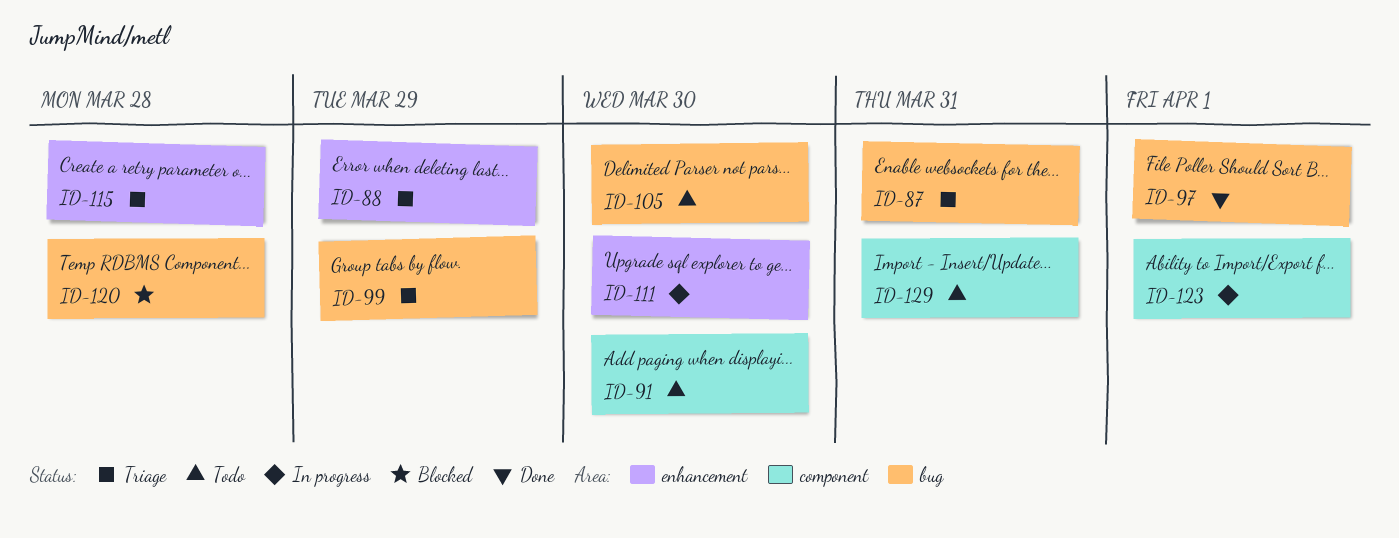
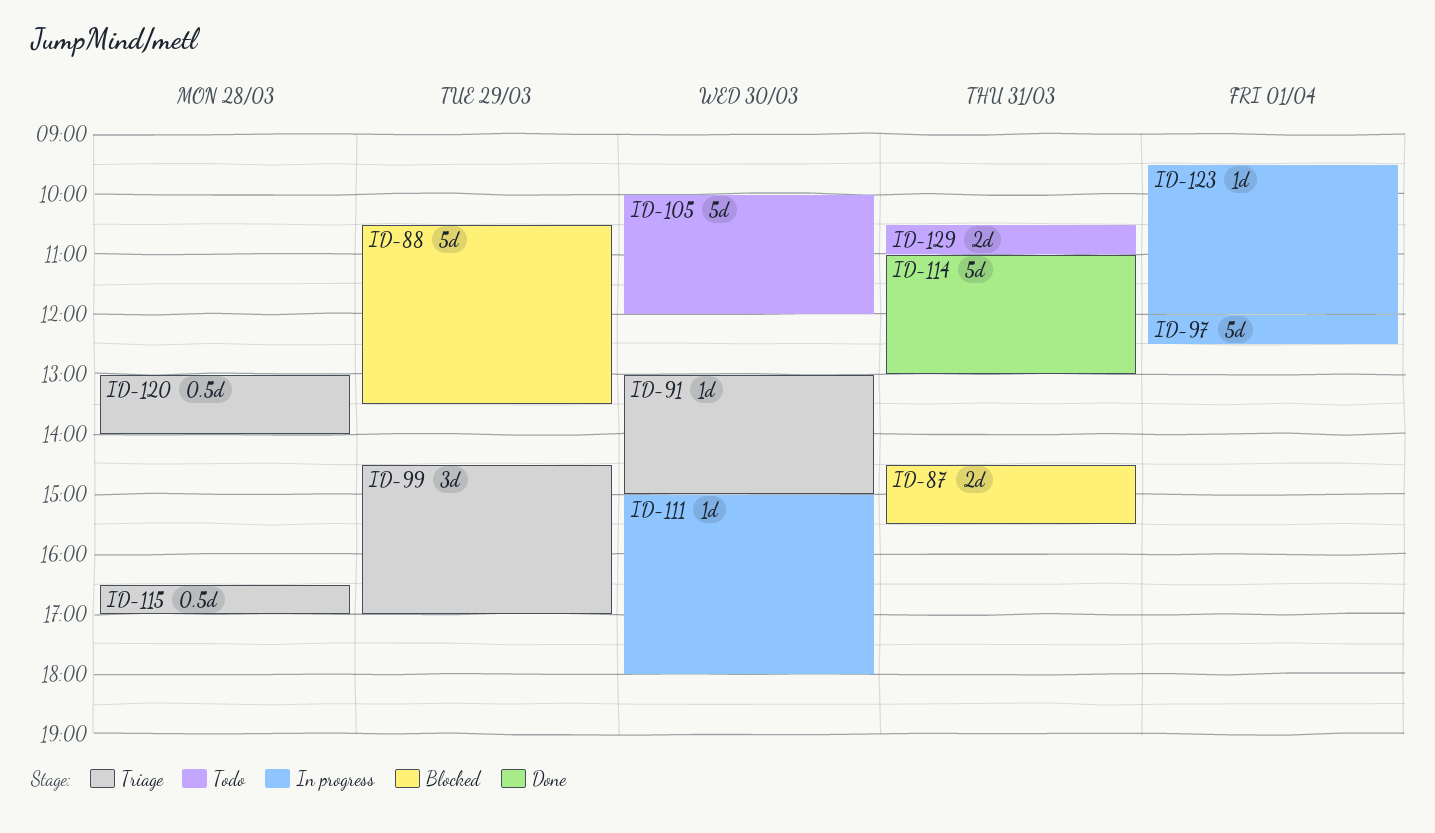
ID-87, status: Triage -> Blocked
ID-88, status: Triage -> Blocked
ID-91, status: Todo -> Triage
ID-97, status: Done -> In progress
ID-114: none -> present
ID-120, status: Blocked -> Triage

